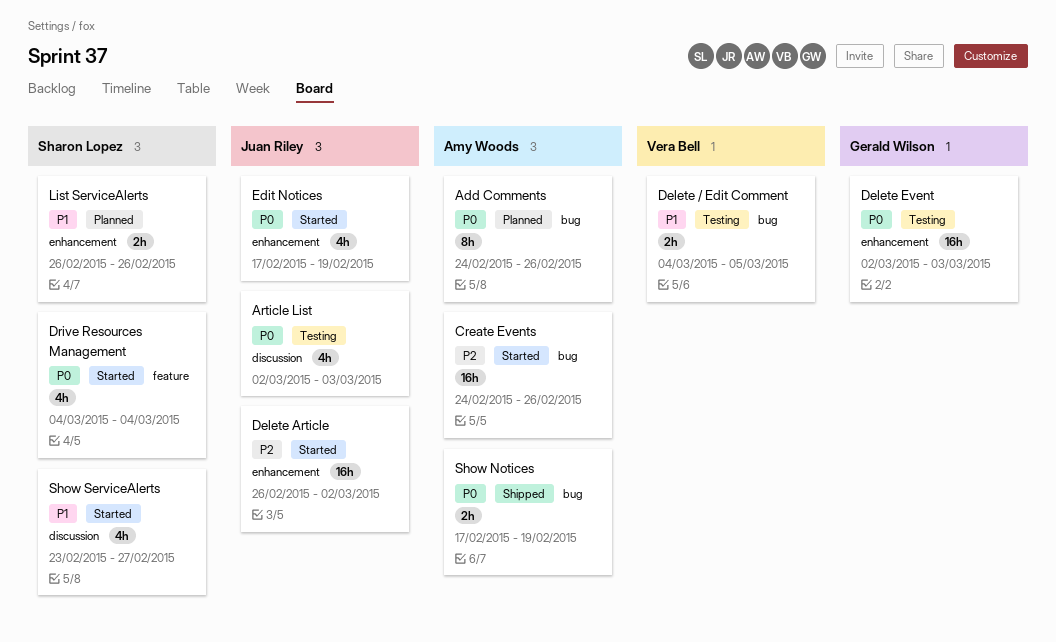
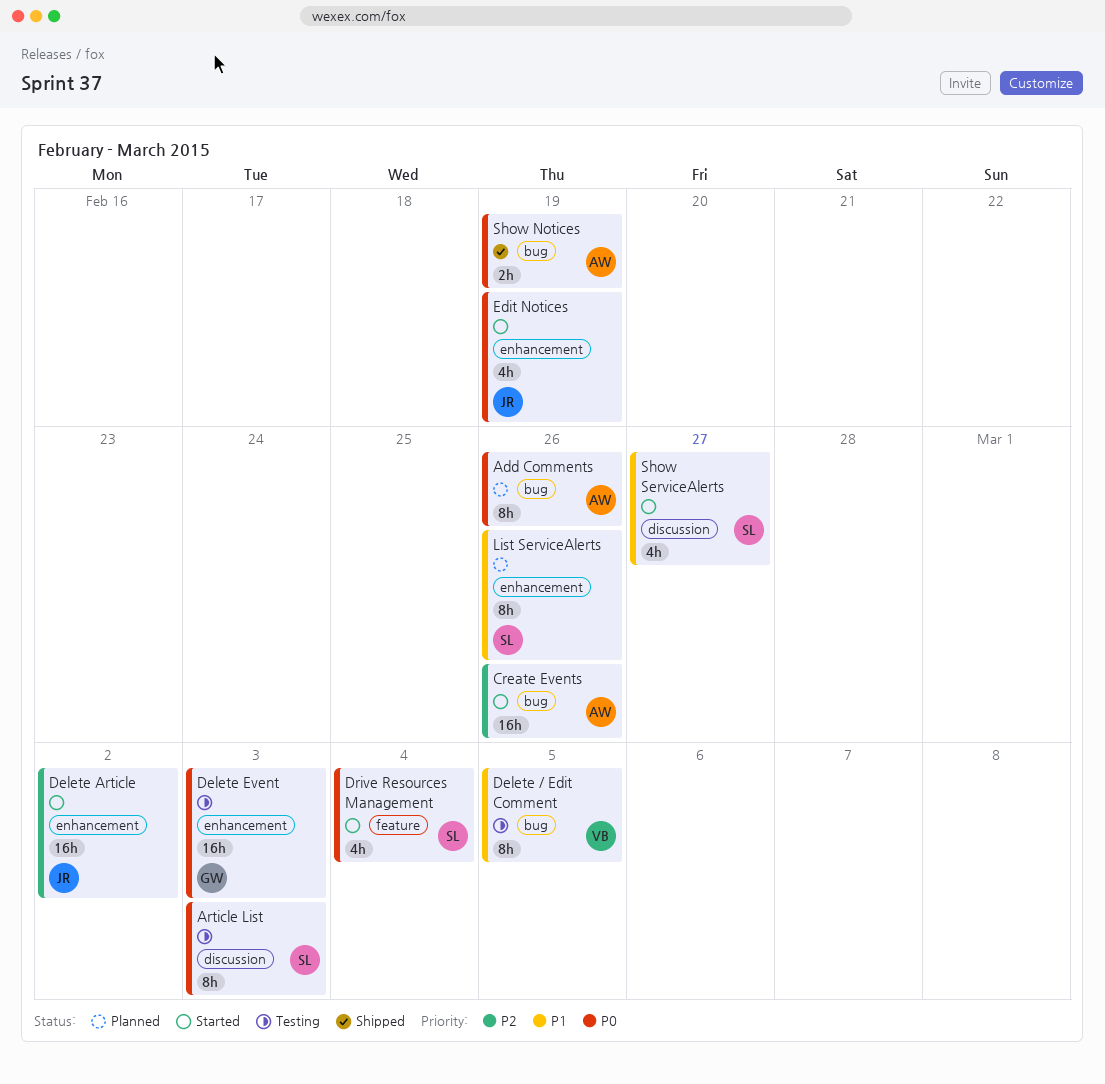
Article List, owner: Juan Riley -> Sharon Lopez
Article List, estimate: 4h -> 8h
Delete / Edit Comment, estimate: 2h -> 8h
List ServiceAlerts, estimate: 2h -> 8h

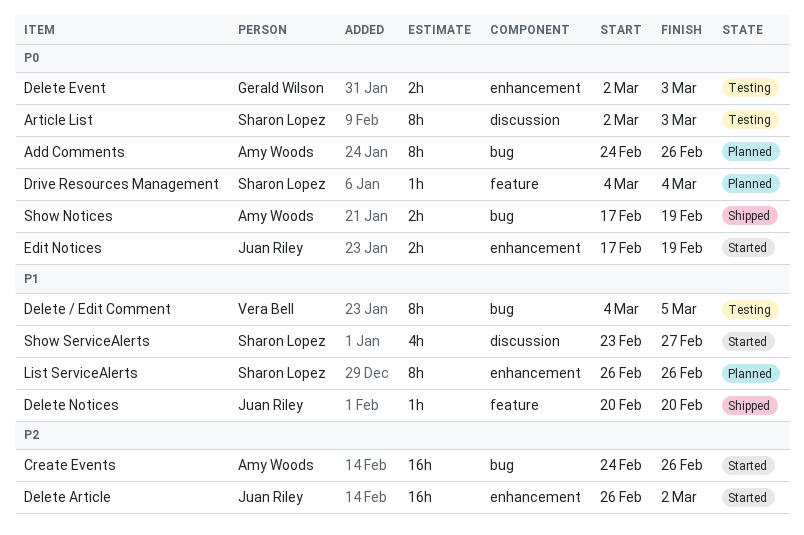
Delete Event, estimate: 16h -> 2h
Delete Notices: none -> present
Drive Resources Management, status: Started -> Planned
Drive Resources Management, estimate: 4h -> 1h
Edit Notices, estimate: 4h -> 2h

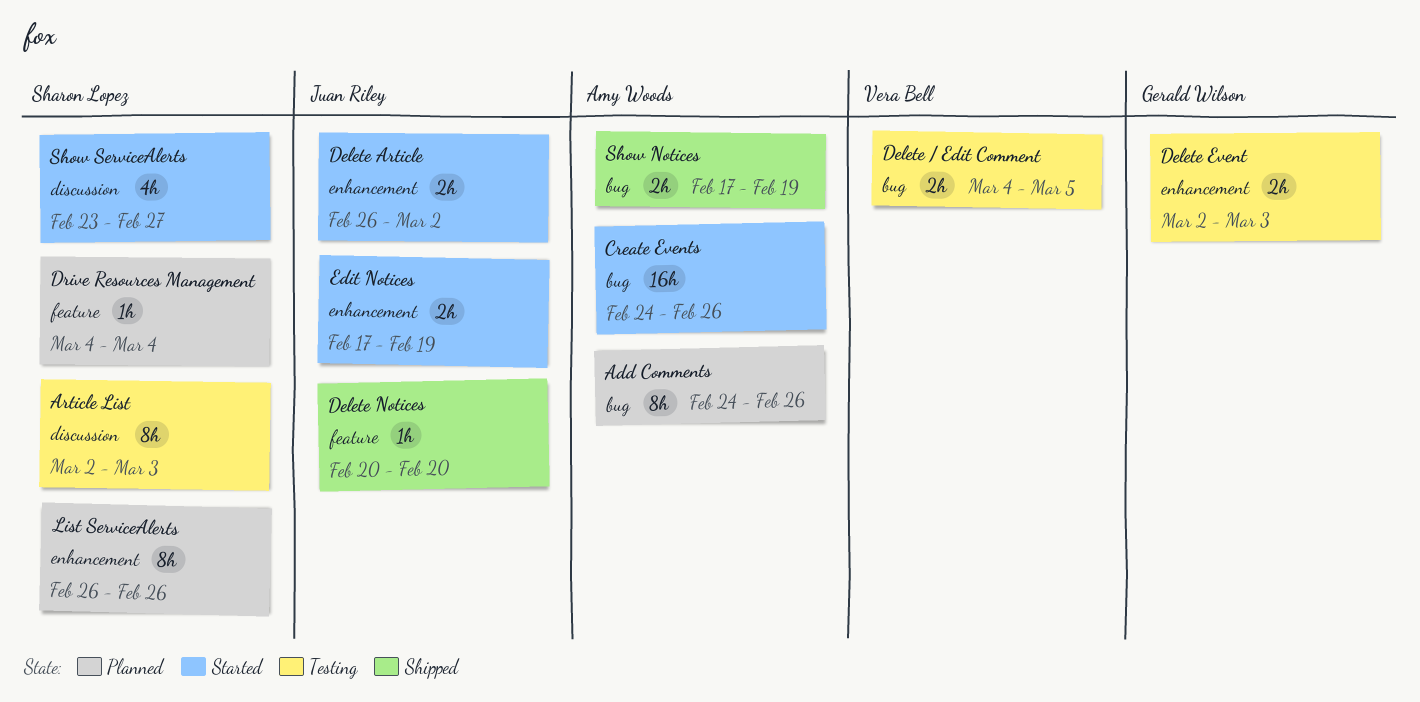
Delete / Edit Comment, estimate: 8h -> 2h
Delete Article, estimate: 16h -> 2h

